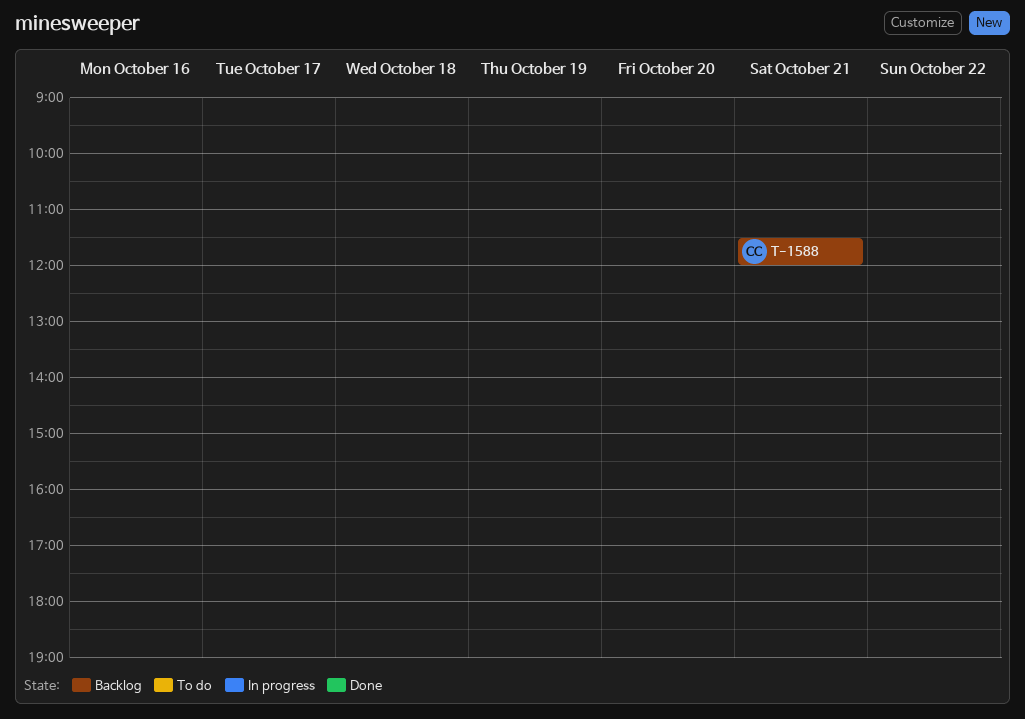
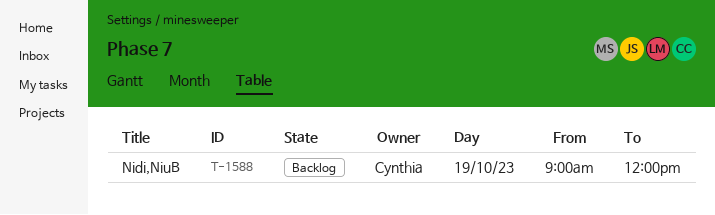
T-1588, day: Oct 21 -> Oct 19
T-1588, begins: 11:30 -> 09:00

